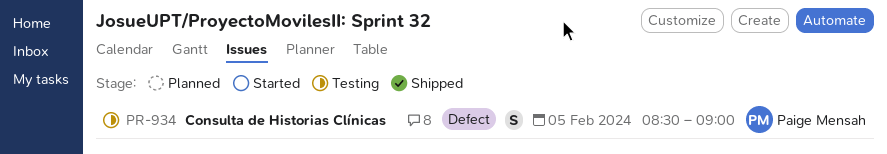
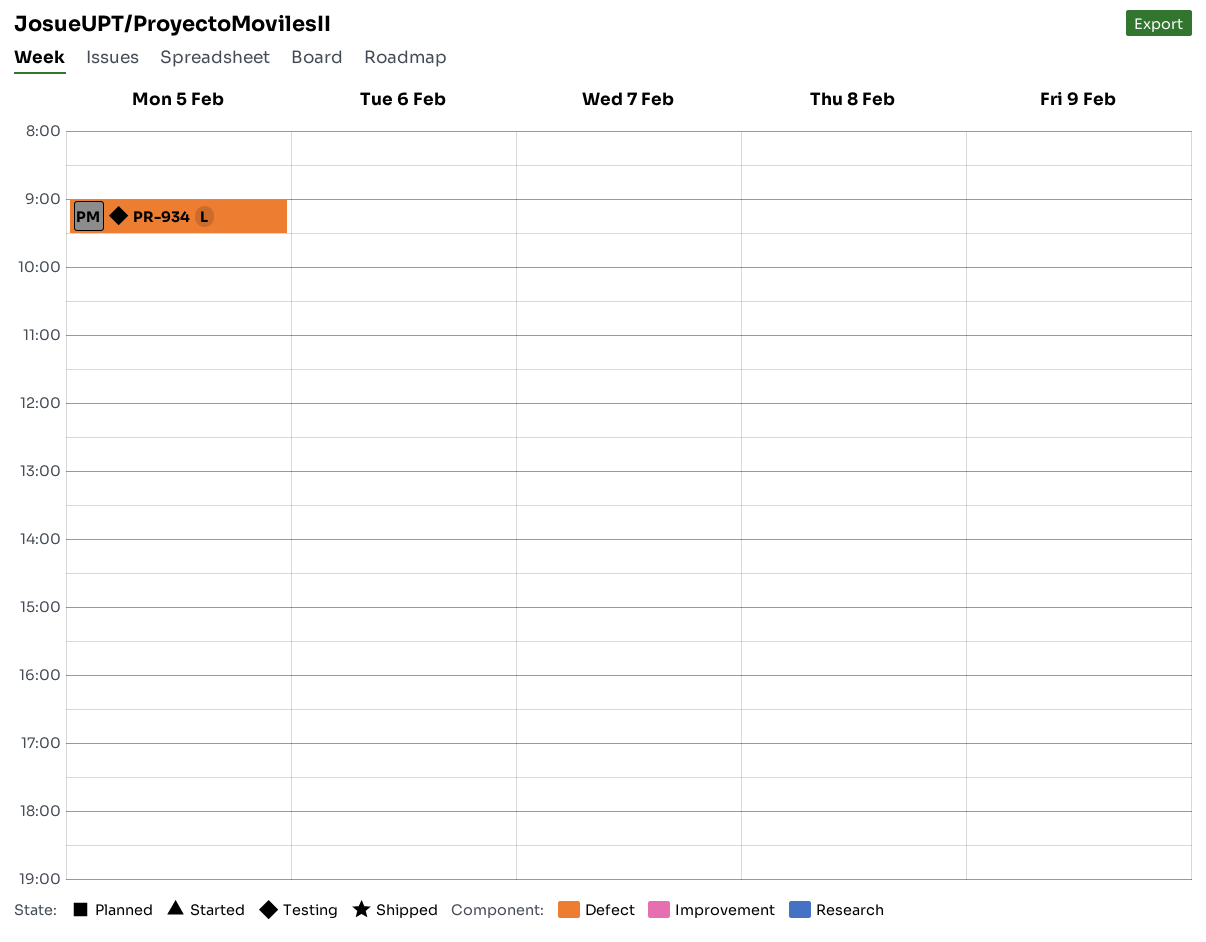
PR-934, estimate: S -> L
PR-934, begins: 08:30 -> 09:00
PR-934, ends: 09:00 -> 09:30

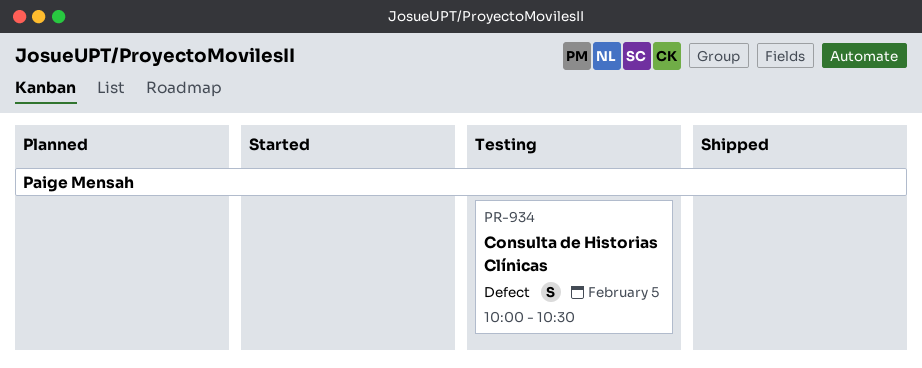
PR-934, estimate: L -> S
PR-934, begins: 09:00 -> 10:00
PR-934, ends: 09:30 -> 10:30

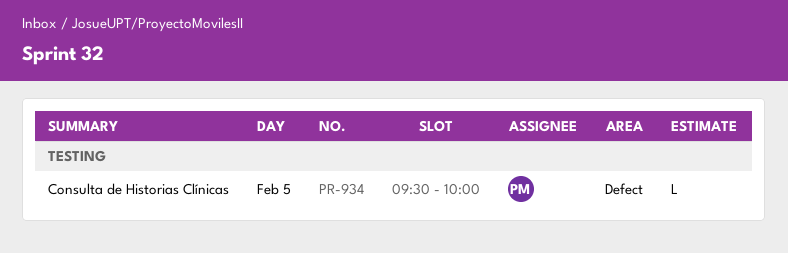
PR-934, estimate: S -> L
PR-934, begins: 10:00 -> 09:30
PR-934, ends: 10:30 -> 10:00

